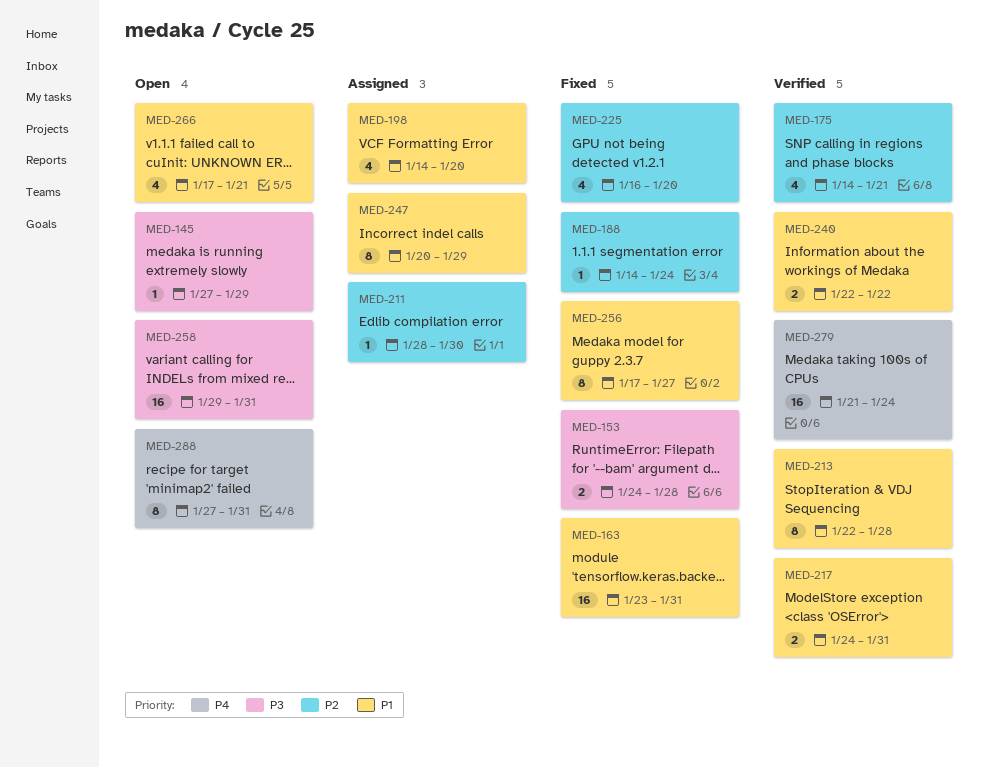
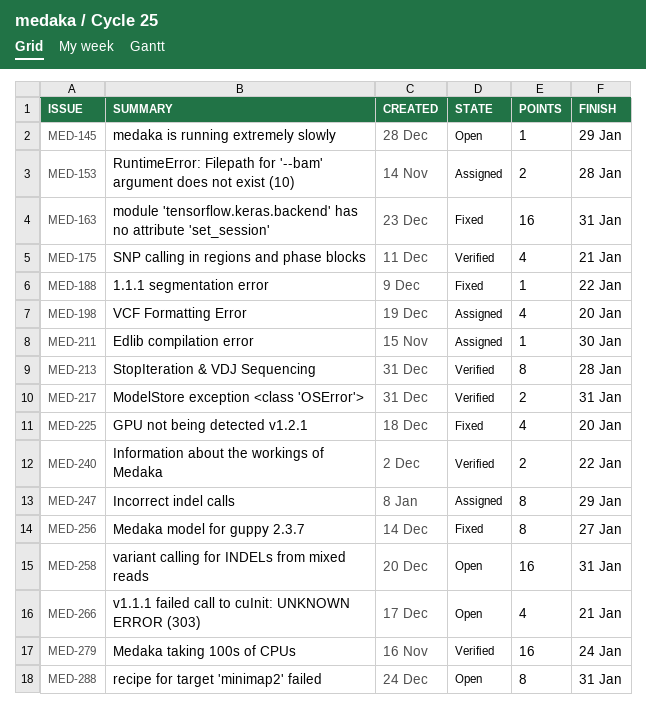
MED-153, status: Fixed -> Assigned
MED-188, due: Jan 24 -> Jan 22

